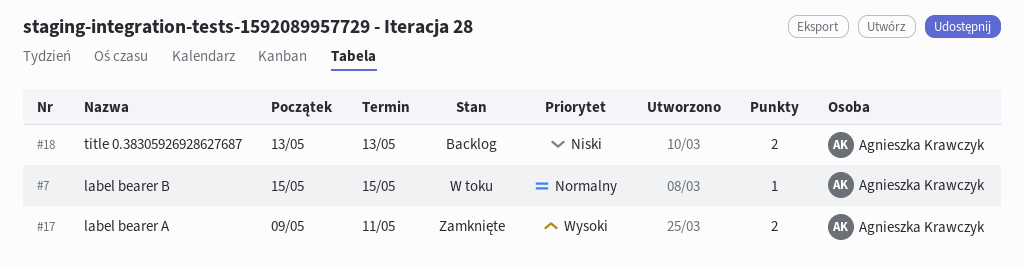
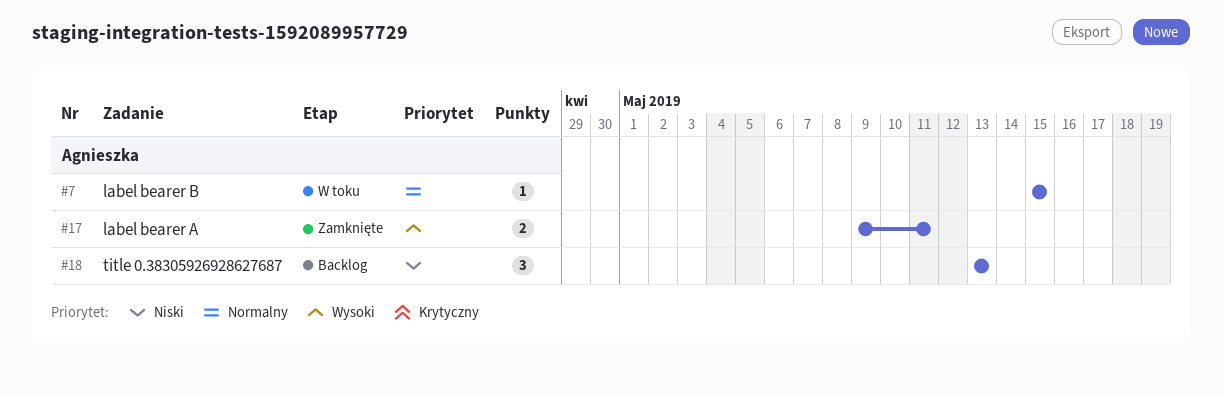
#18, estimate: 2 -> 3

